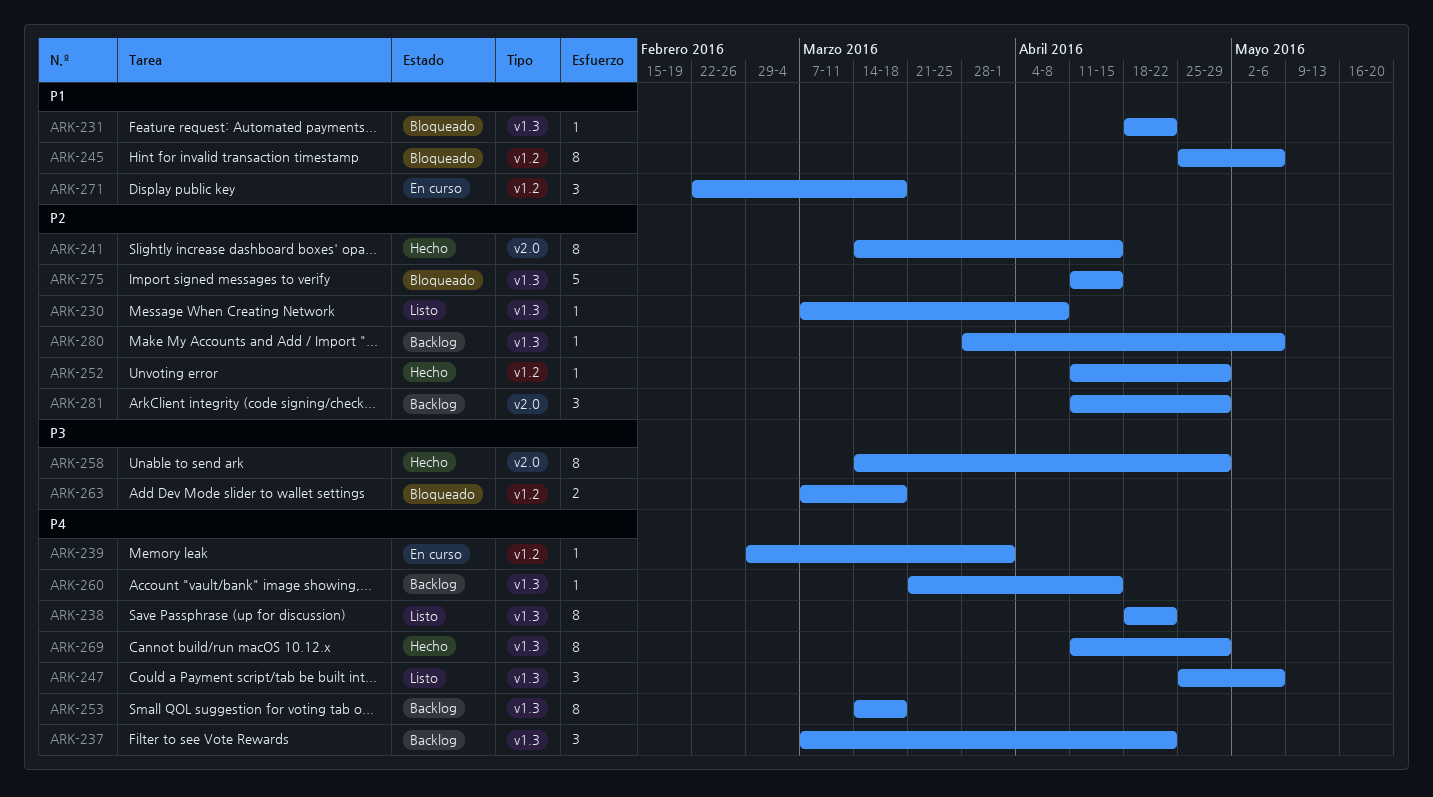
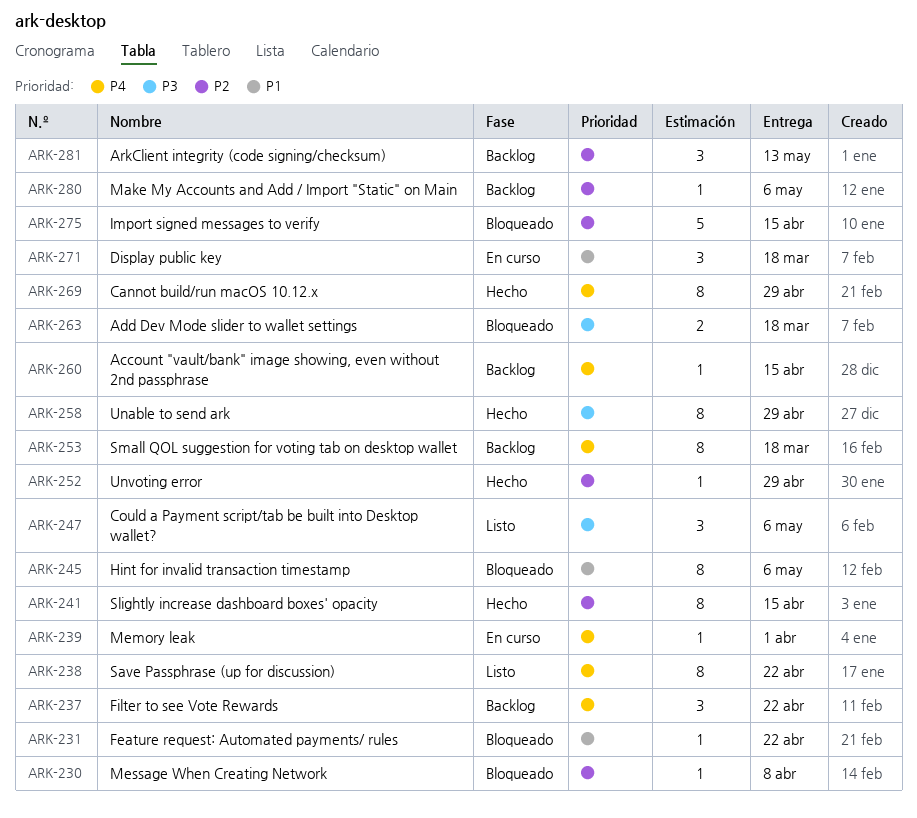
ARK-230, status: Listo -> Bloqueado
ARK-247, priority: P4 -> P3
ARK-281, due: Apr 29 -> May 13

